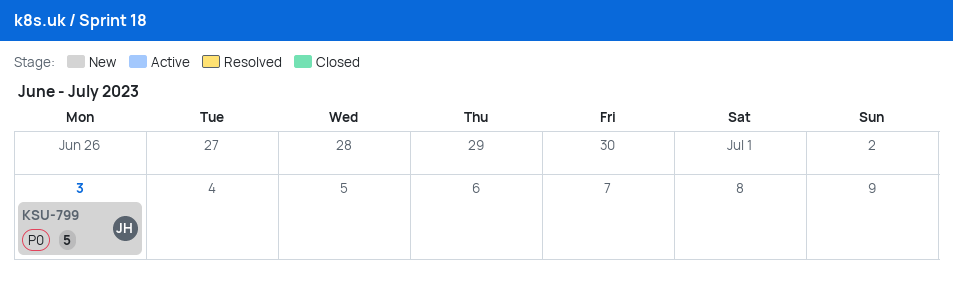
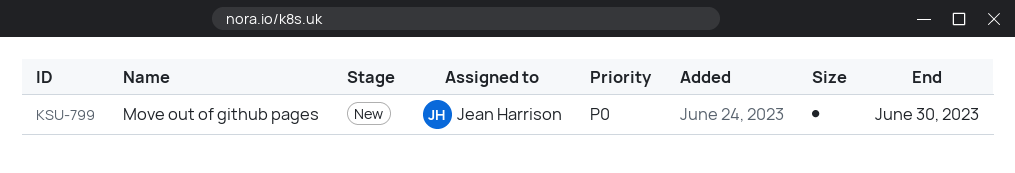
KSU-799, estimate: 5 -> 1
KSU-799, due: Jul 3 -> Jun 30

